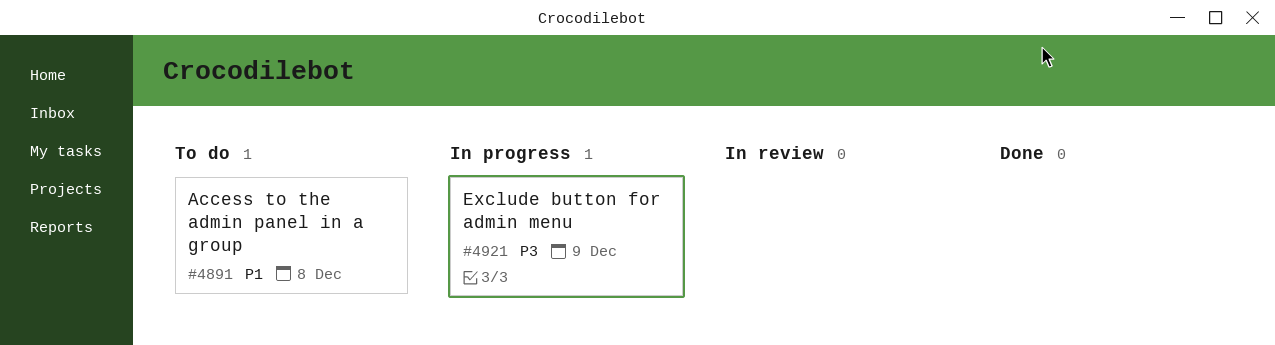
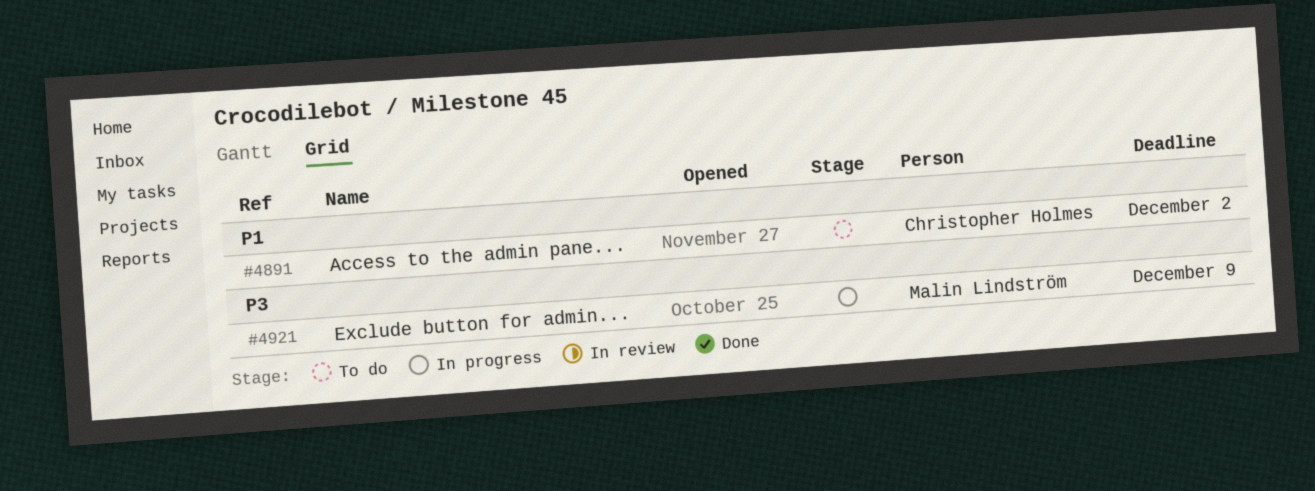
#4891, due: Dec 8 -> Dec 2

